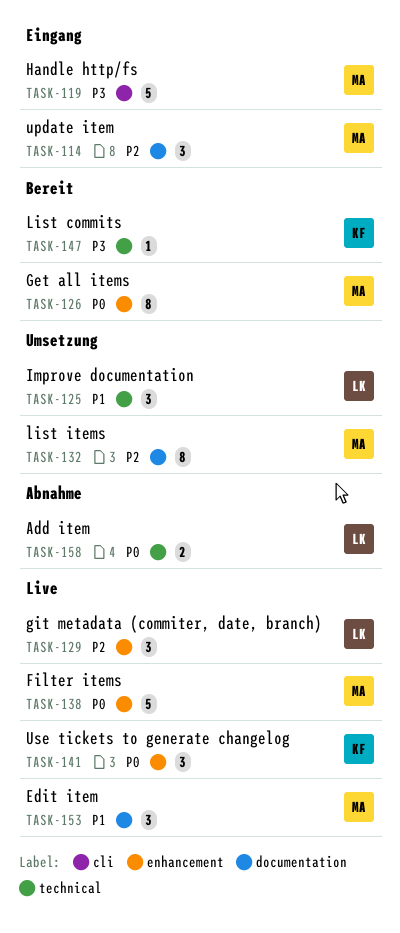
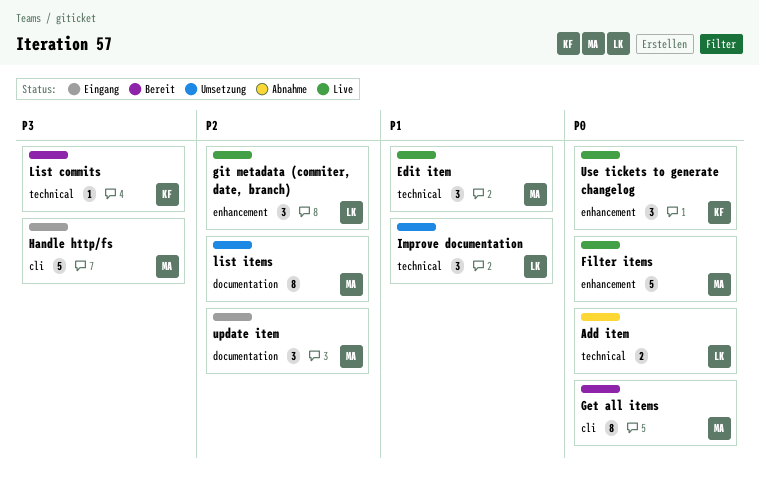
Edit item, label: documentation -> technical
Get all items, label: enhancement -> cli

